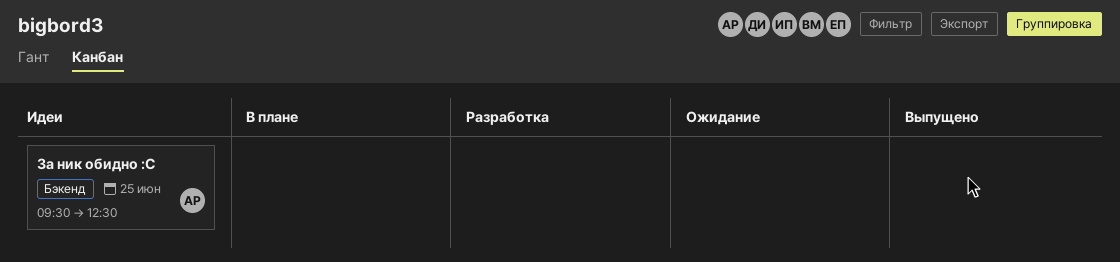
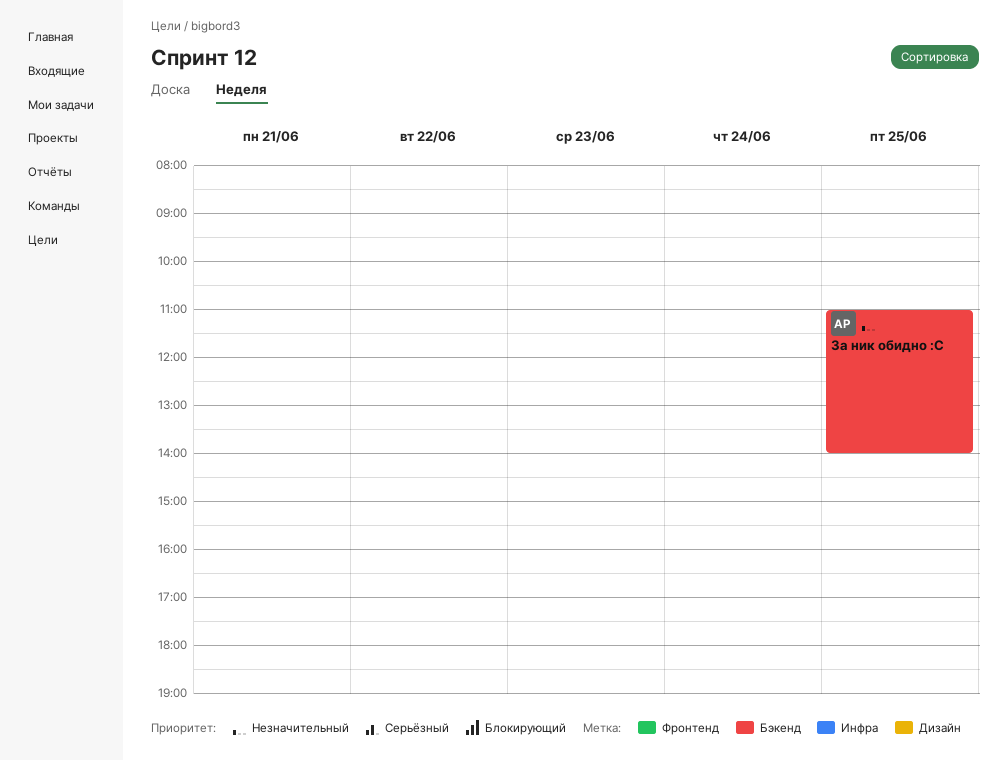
За ник обидно :С, begins: 09:30 -> 11:00
За ник обидно :С, ends: 12:30 -> 14:00

